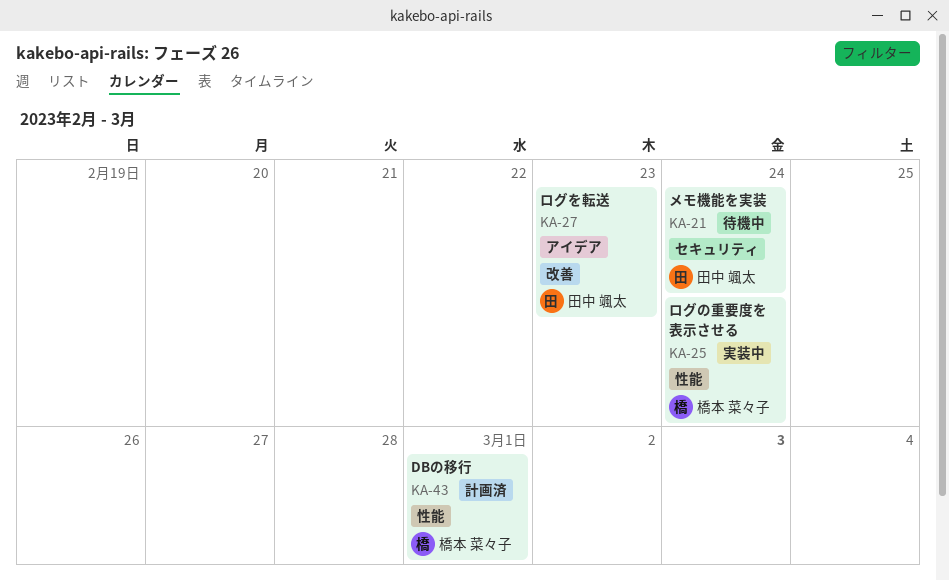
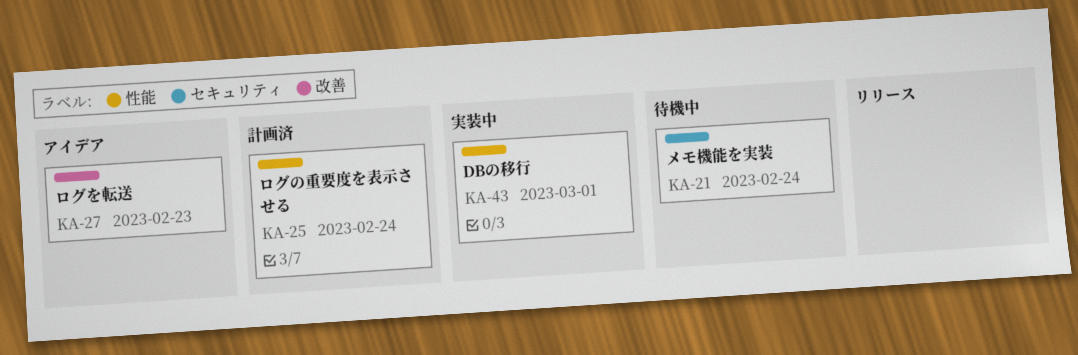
KA-25, status: 実装中 -> 計画済
KA-43, status: 計画済 -> 実装中

